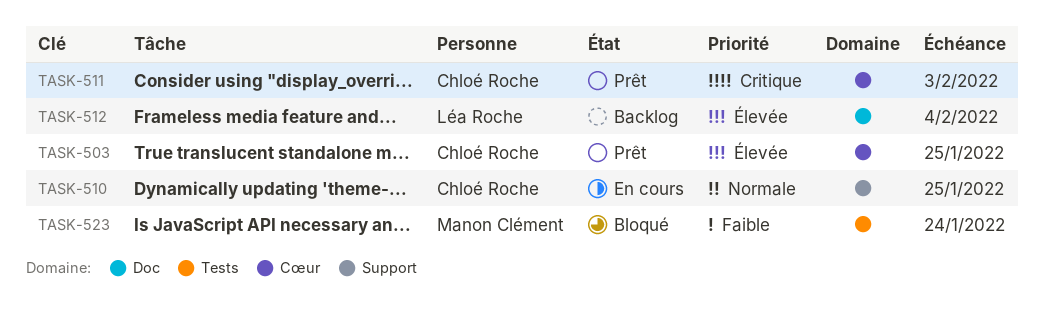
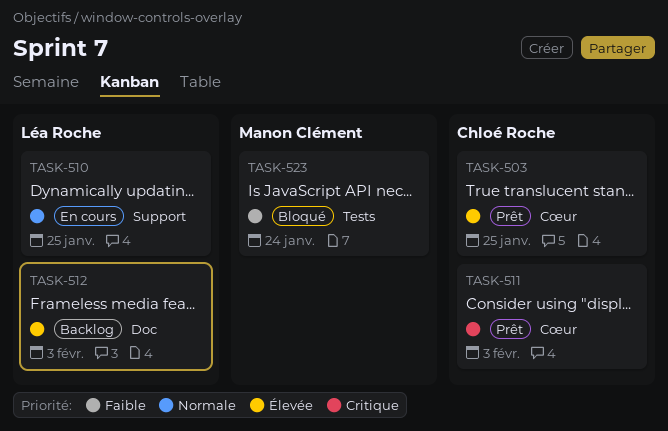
TASK-510, owner: Chloé Roche -> Léa Roche
TASK-512, due: Feb 4 -> Feb 3

